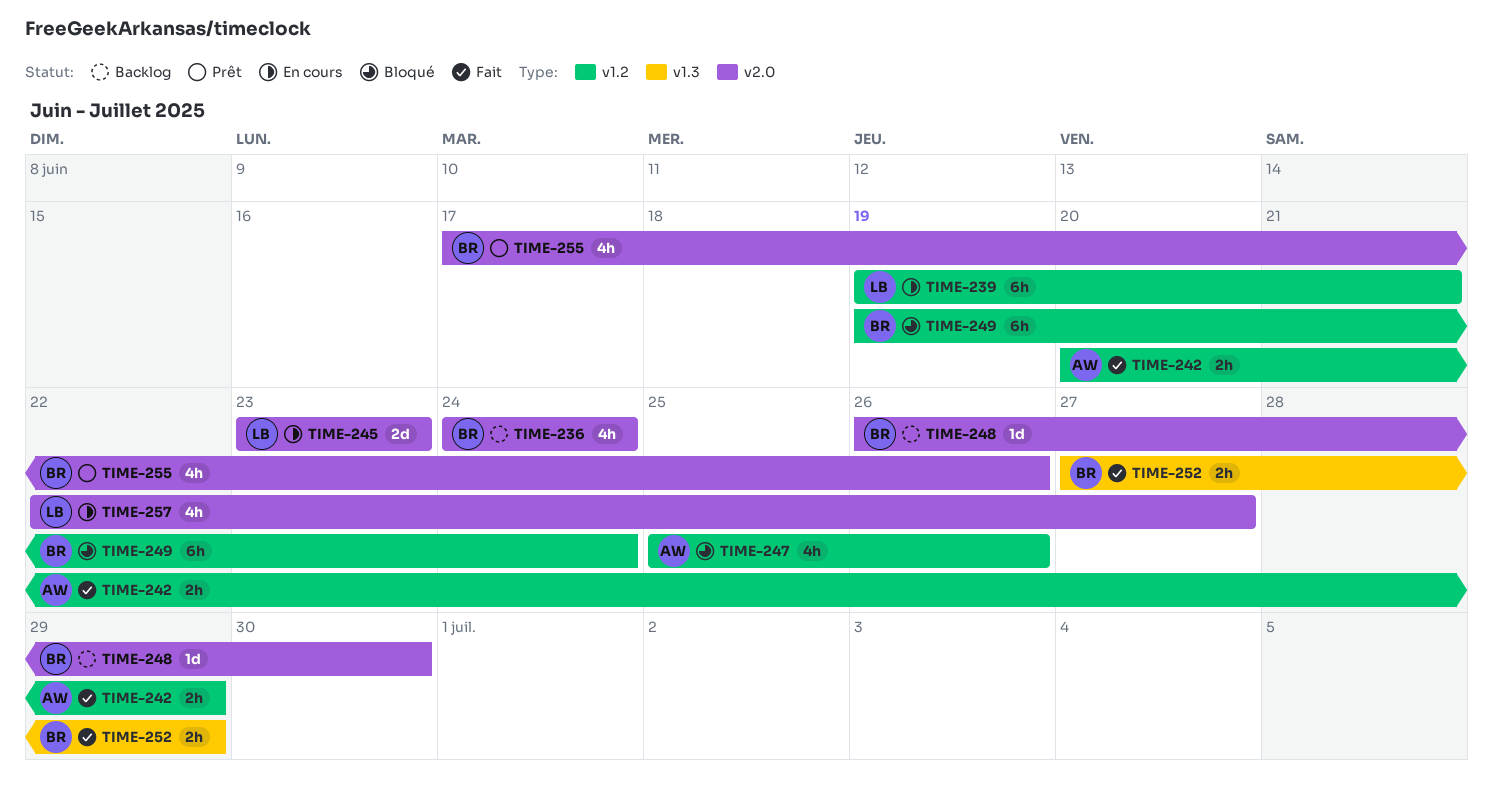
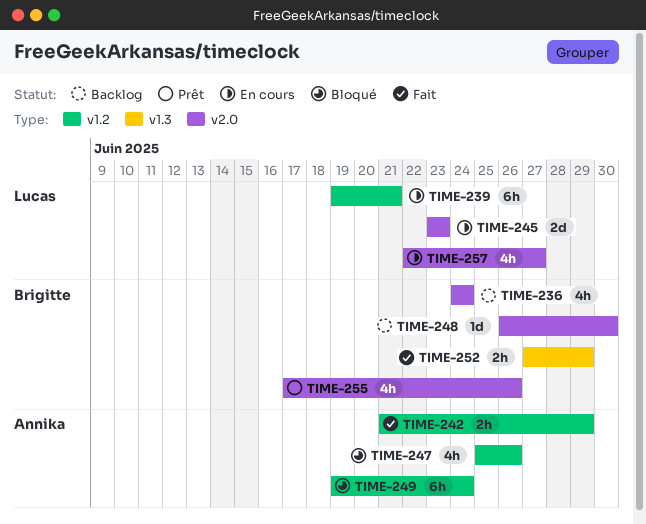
TIME-242, start: Jun 20 -> Jun 21
TIME-249, owner: Brigitte -> Annika

